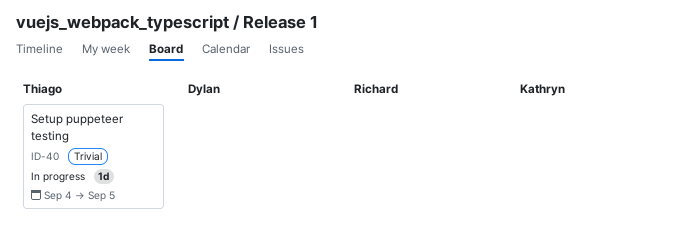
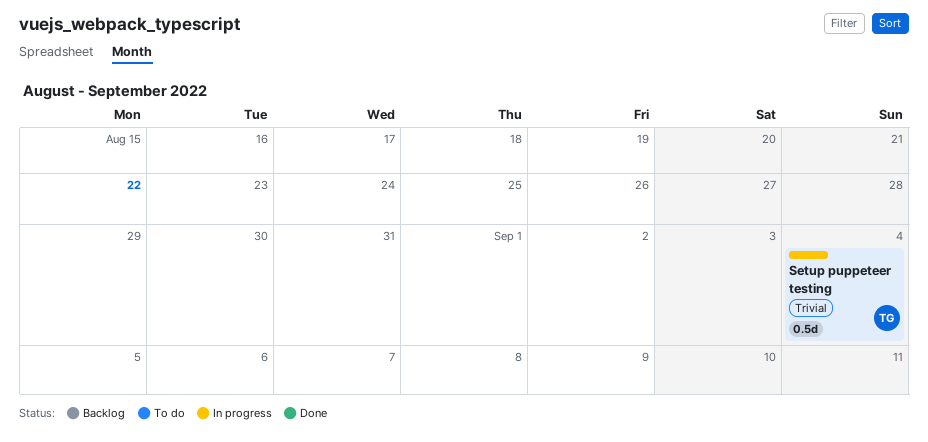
Setup puppeteer testing, estimate: 1d -> 0.5d
Setup puppeteer testing, due: Sep 5 -> Sep 4

